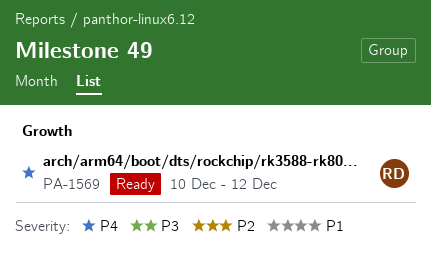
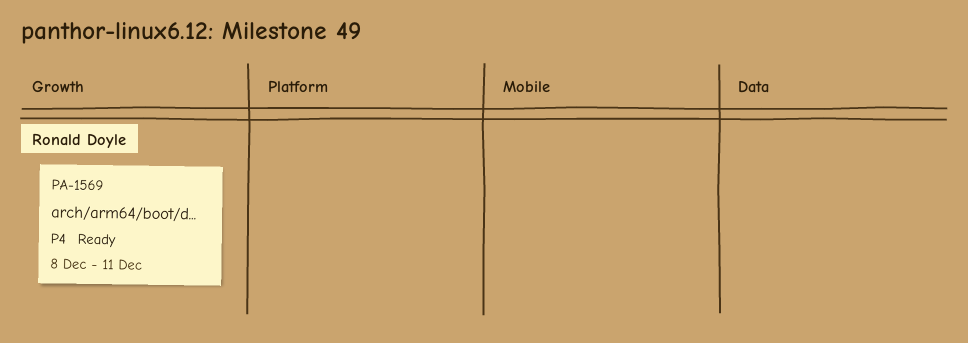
PA-1569, start: Dec 10 -> Dec 8
PA-1569, due: Dec 12 -> Dec 11

